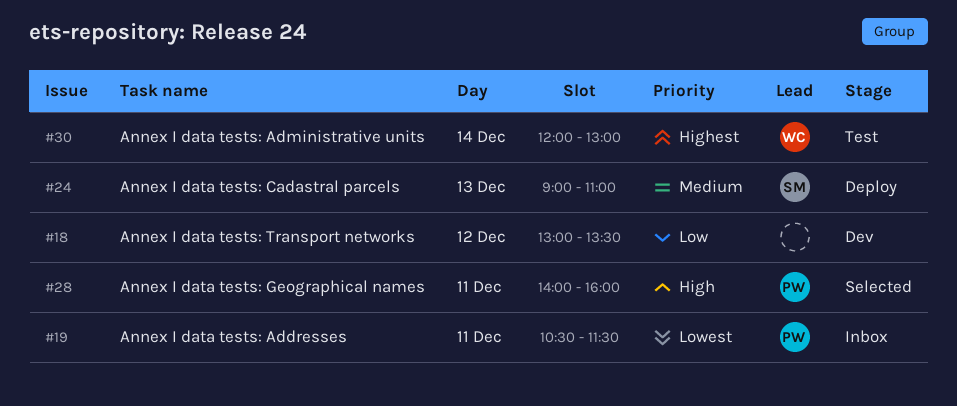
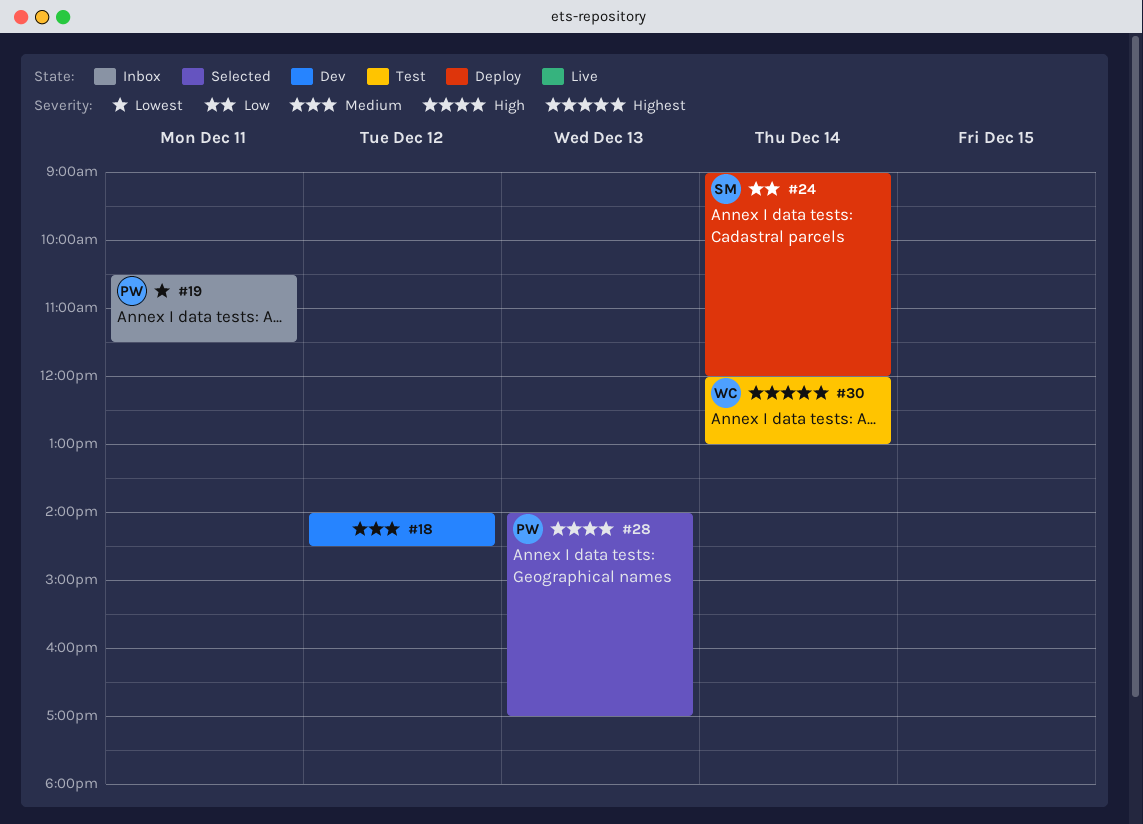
#18, priority: Low -> Medium
#18, begins: 13:00 -> 14:00
#18, ends: 13:30 -> 14:30
#24, priority: Medium -> Low
#24, day: Dec 13 -> Dec 14
#24, ends: 11:00 -> 12:00
#28, day: Dec 11 -> Dec 13
#28, ends: 16:00 -> 17:00

